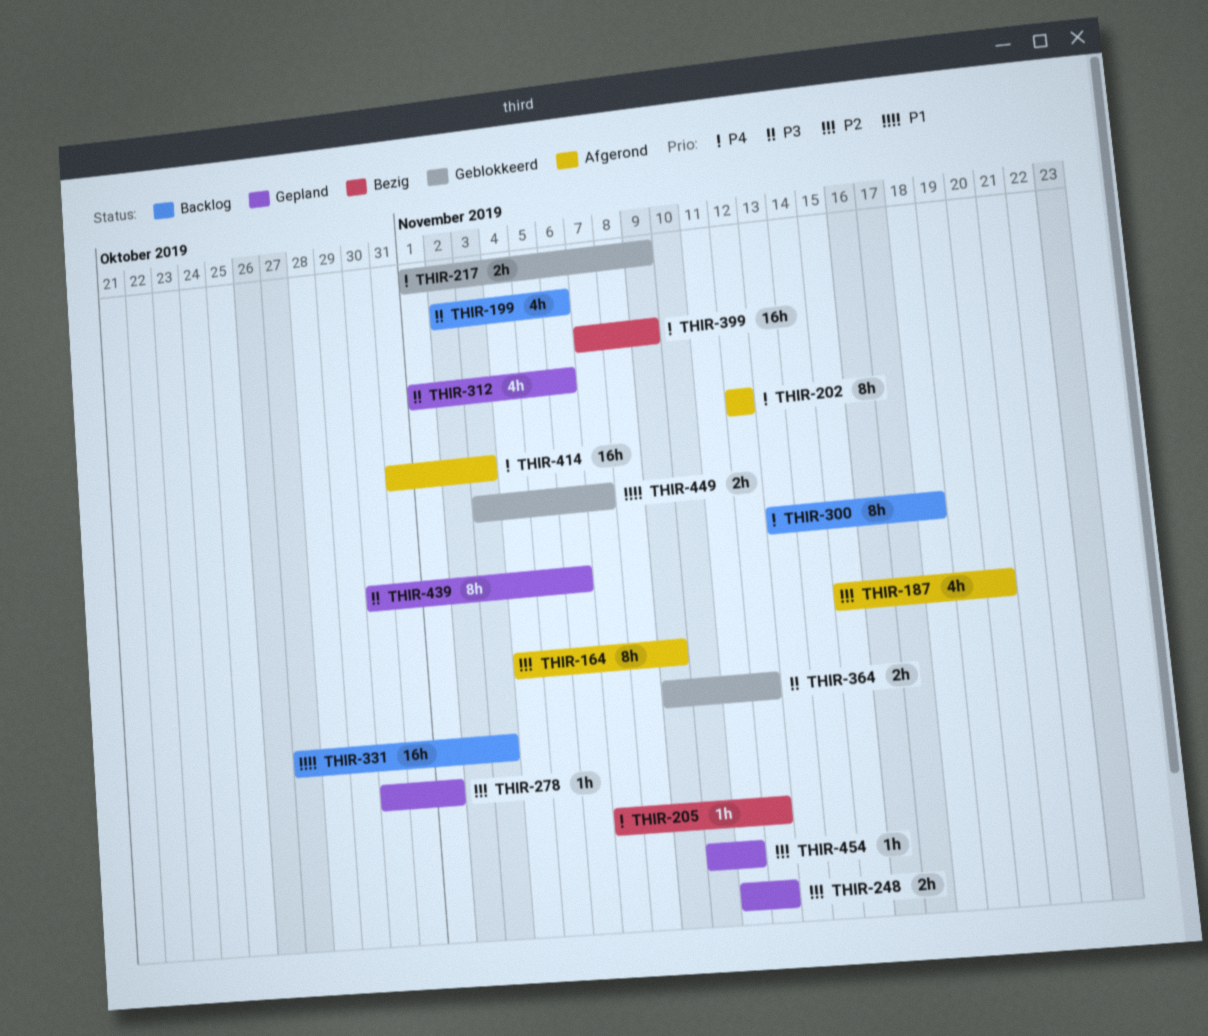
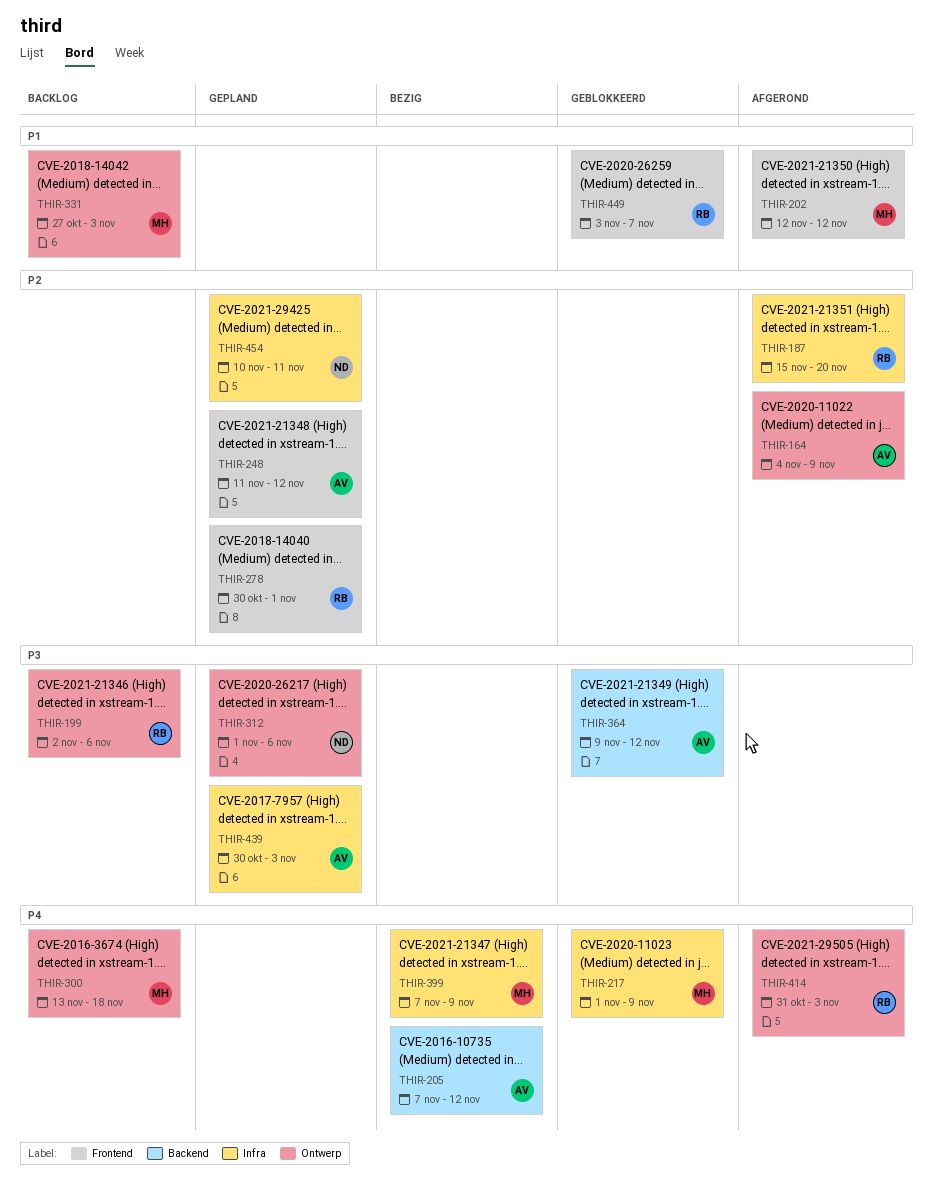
THIR-202, priority: P4 -> P1
THIR-439, due: Nov 6 -> Nov 3

